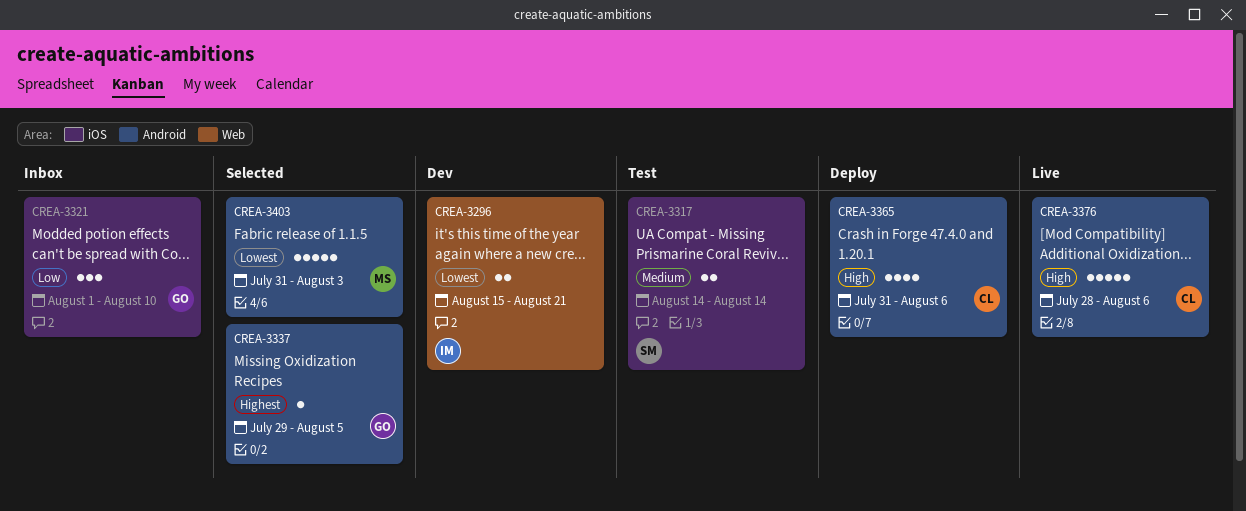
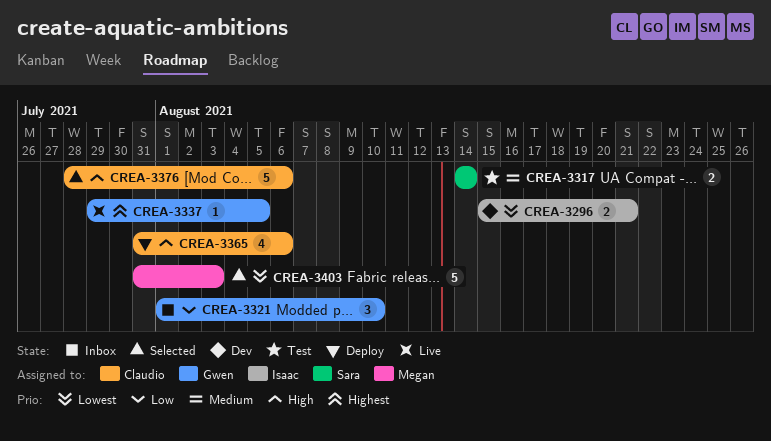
CREA-3337, status: Selected -> Live
CREA-3376, status: Live -> Selected

